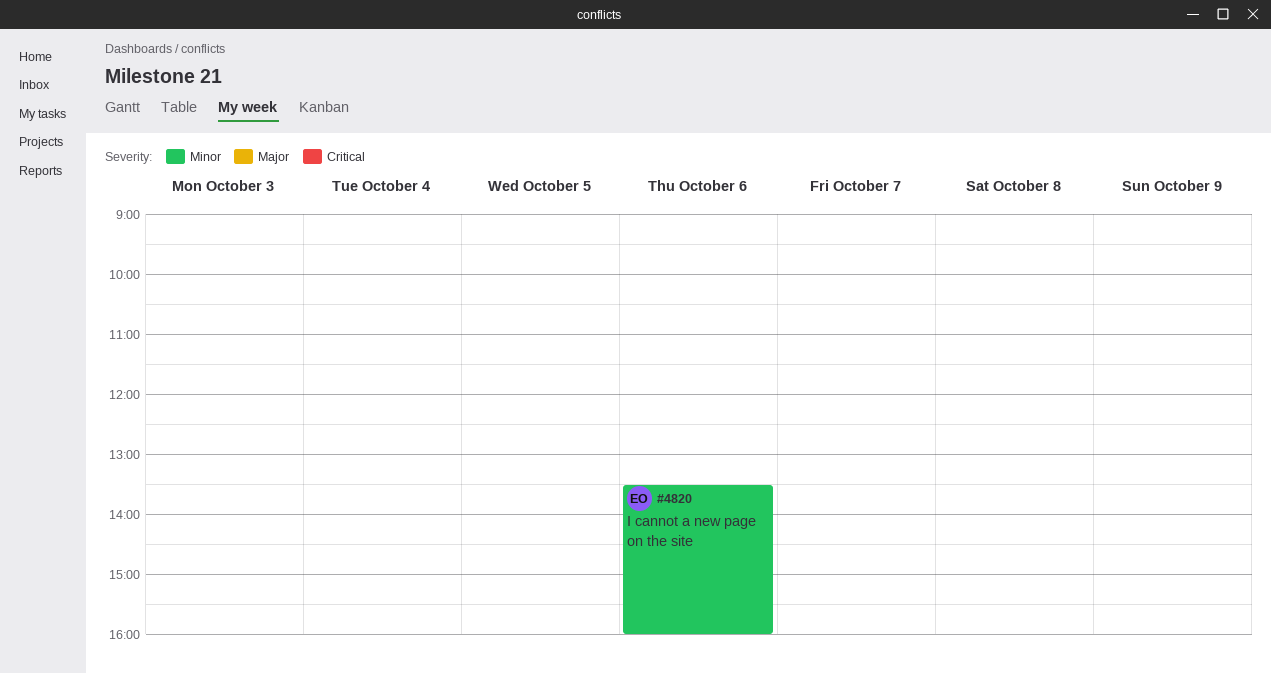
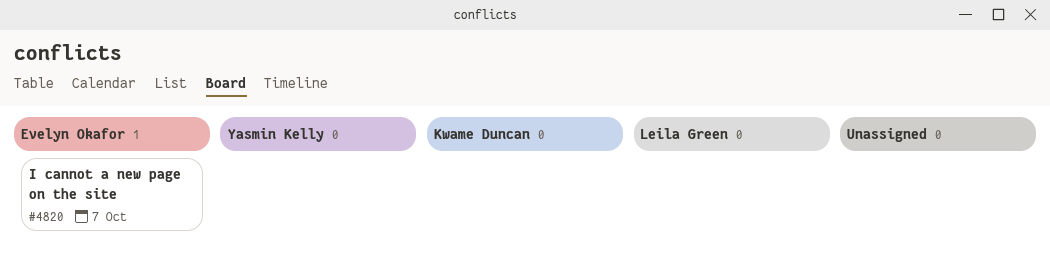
#4820, day: Oct 6 -> Oct 7

